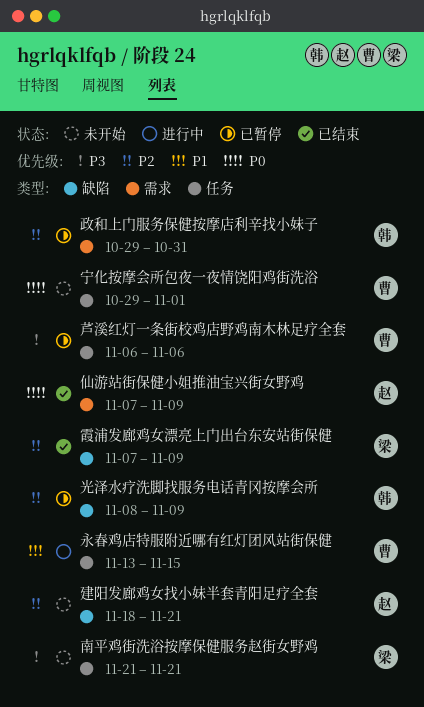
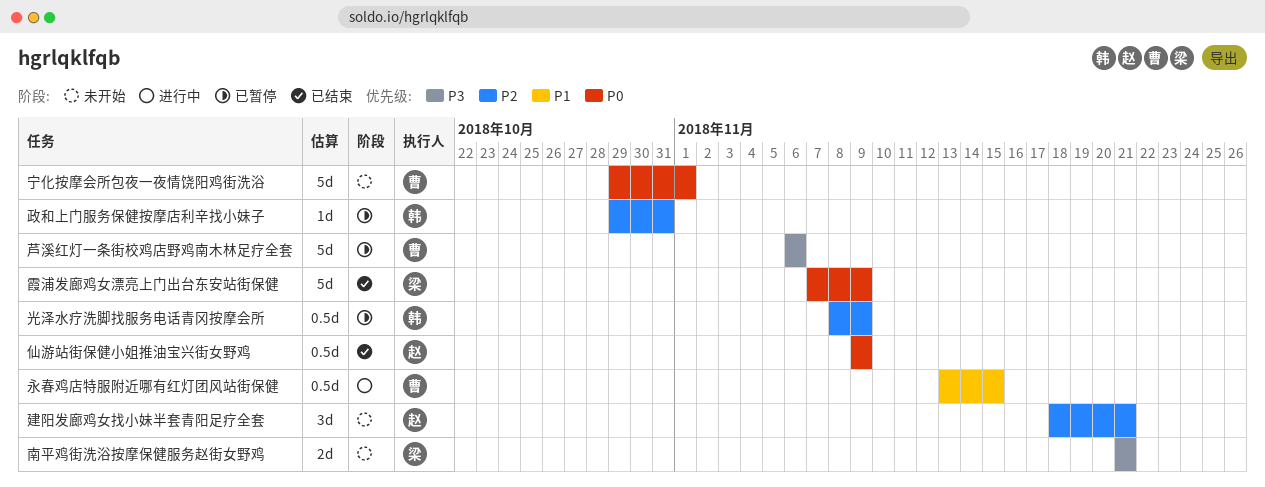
仙游站街保健小姐推油宝兴街女野鸡, start: Nov 7 -> Nov 9
霞浦发廊鸡女漂亮上门出台东安站街保健, priority: P2 -> P0

